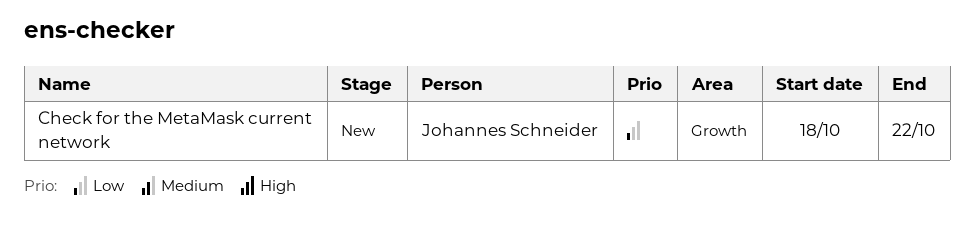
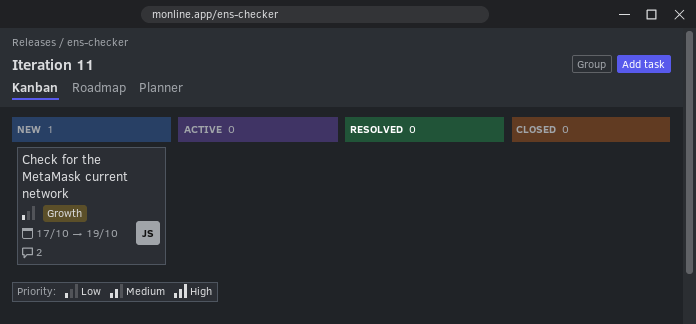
Check for the MetaMask current network, start: Oct 18 -> Oct 17
Check for the MetaMask current network, due: Oct 22 -> Oct 19

